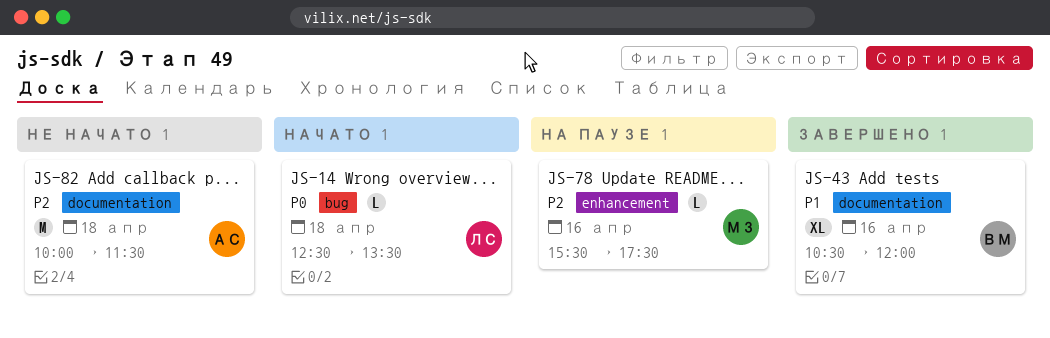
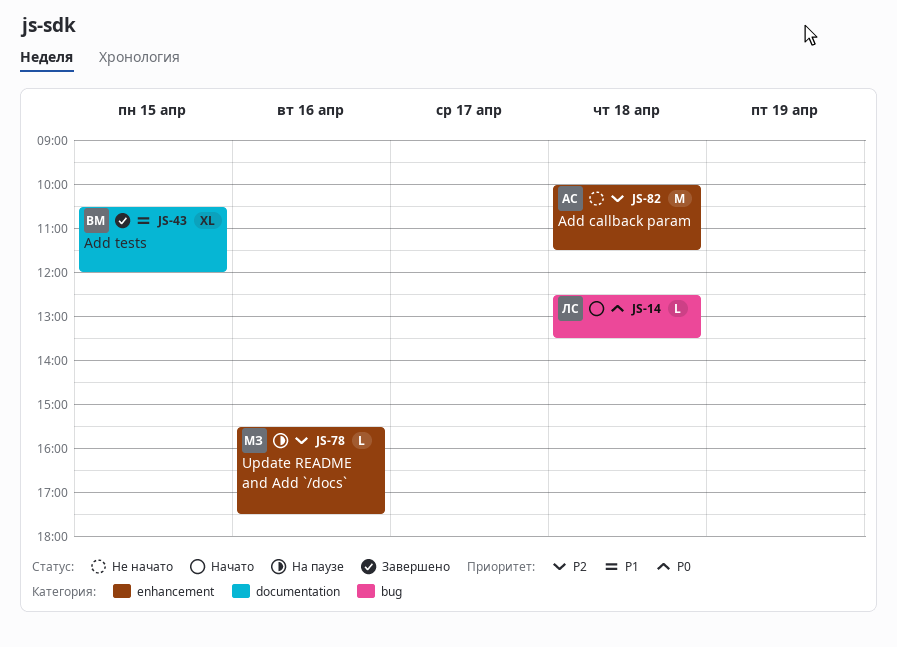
JS-43, day: Apr 16 -> Apr 15
JS-82, label: documentation -> enhancement

